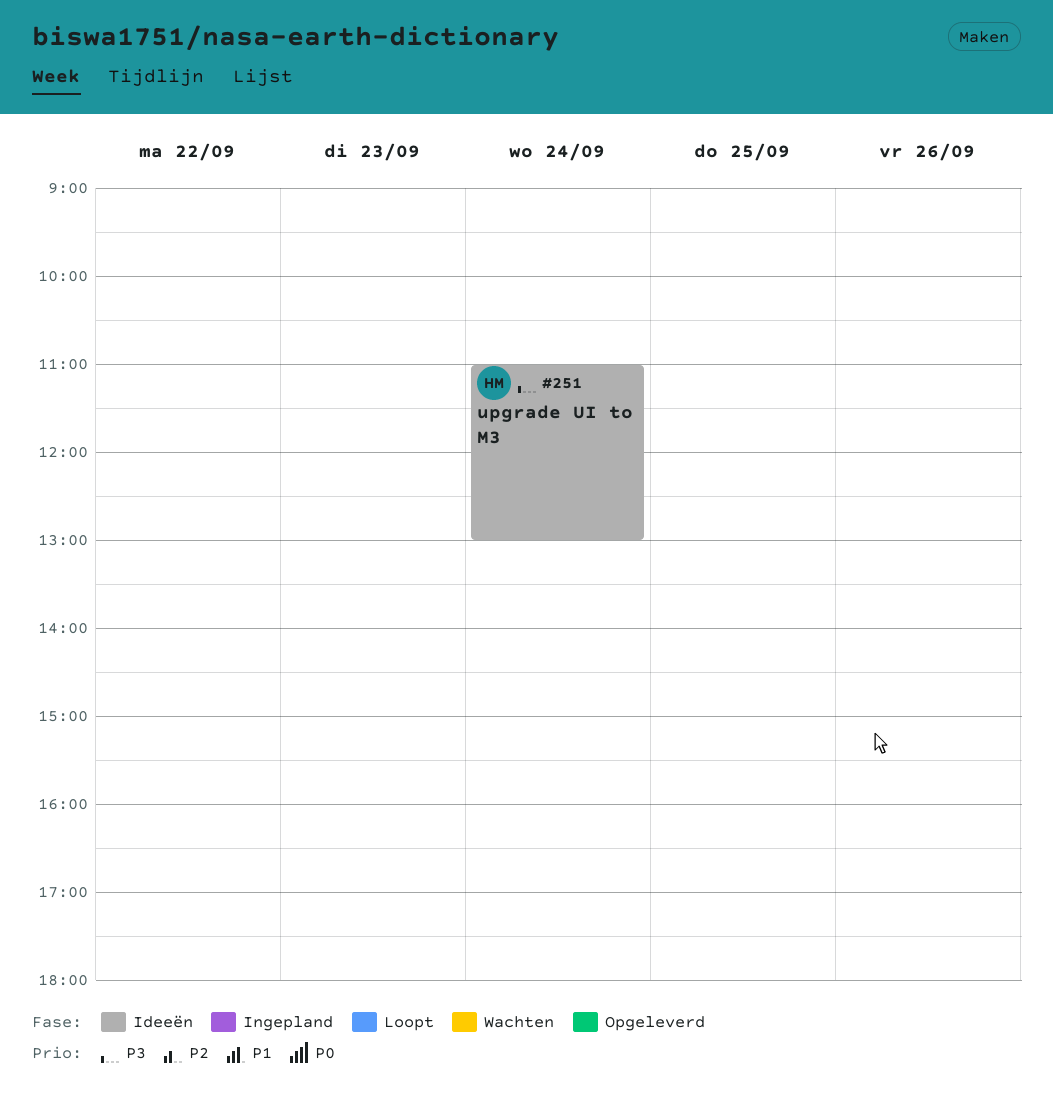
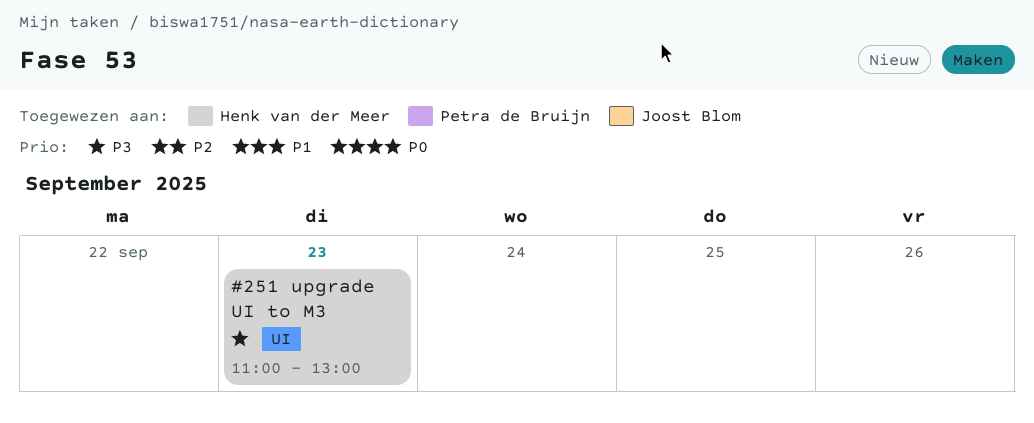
#251, day: Sep 24 -> Sep 23

